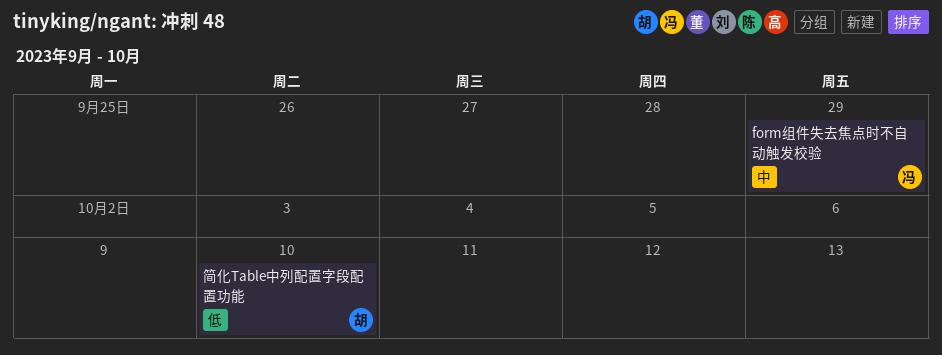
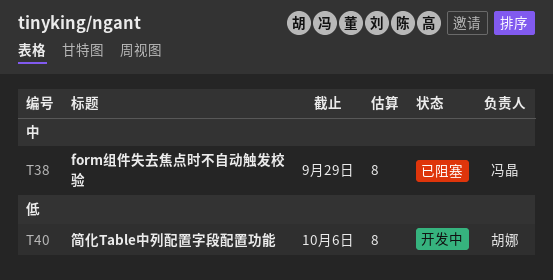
简化Table中列配置字段配置功能, due: Oct 10 -> Oct 6

